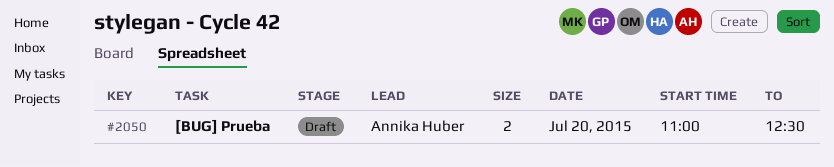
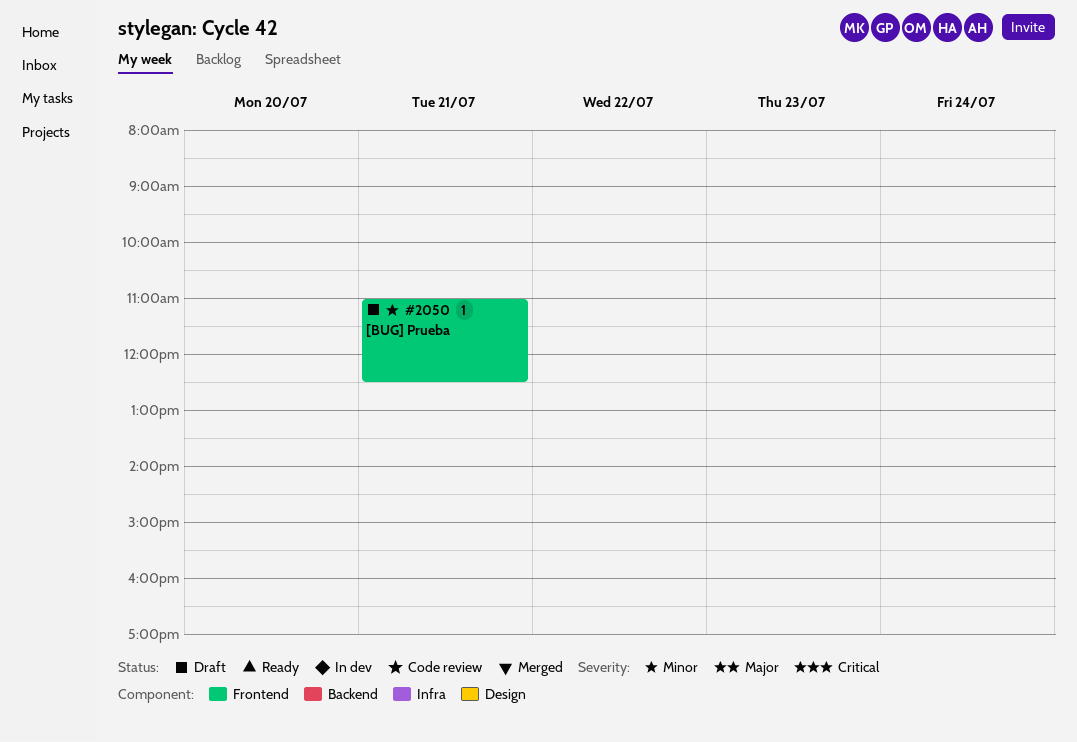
#2050, estimate: 2 -> 1
#2050, day: Jul 20 -> Jul 21

